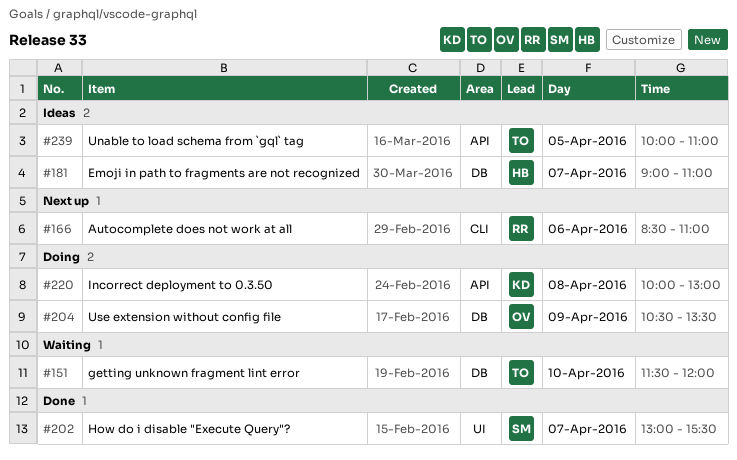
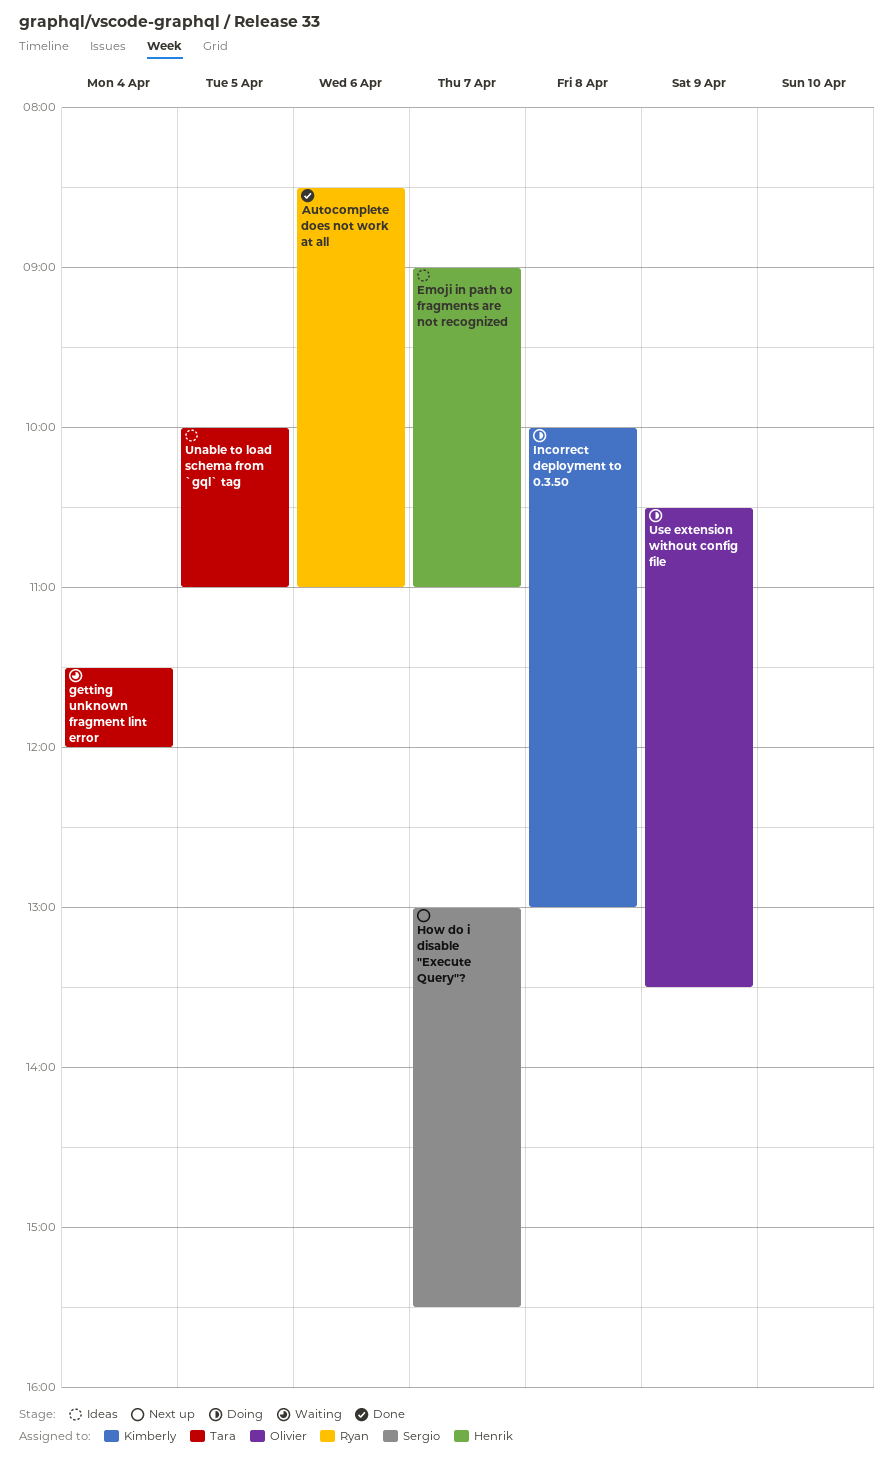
Autocomplete does not work at all, status: Next up -> Done
getting unknown fragment lint error, day: Apr 10 -> Apr 4
How do i disable "Execute Query"?, status: Done -> Next up

